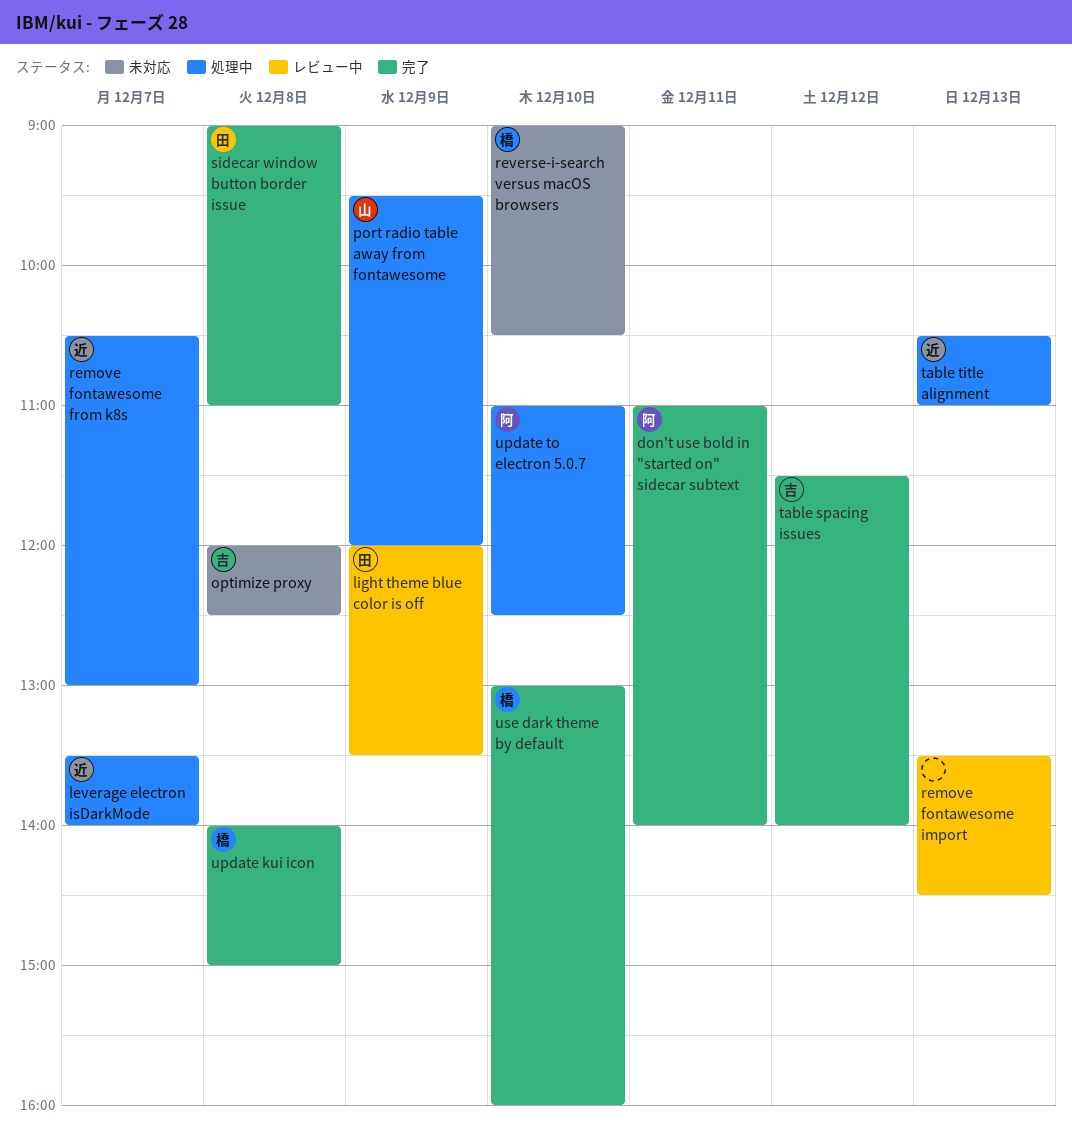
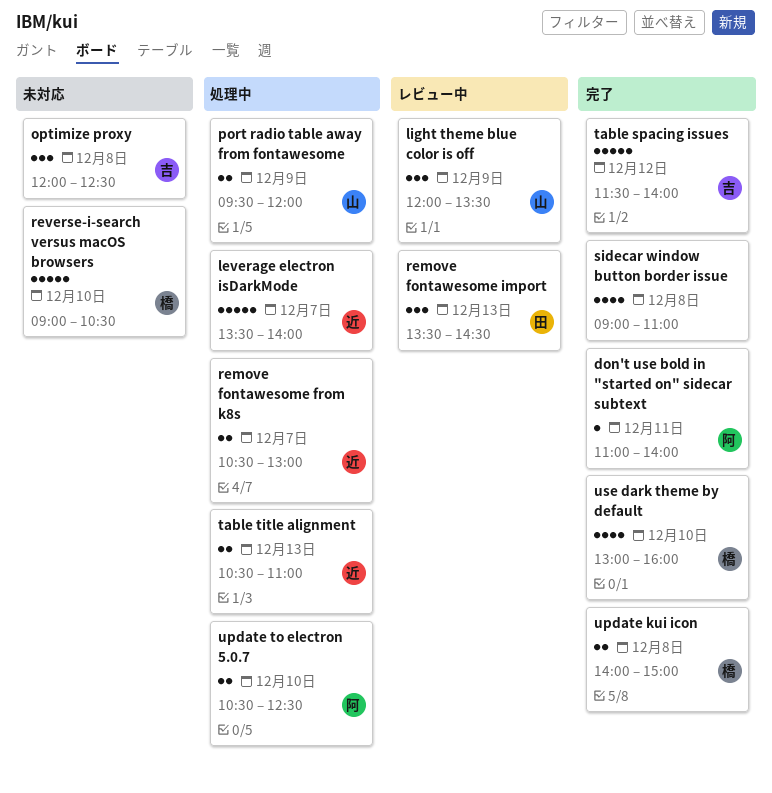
light theme blue color is off, owner: 田 -> 山
remove fontawesome import, owner: none -> 田
sidecar window button border issue, owner: 田 -> none
update to electron 5.0.7, begins: 11:00 -> 10:30

